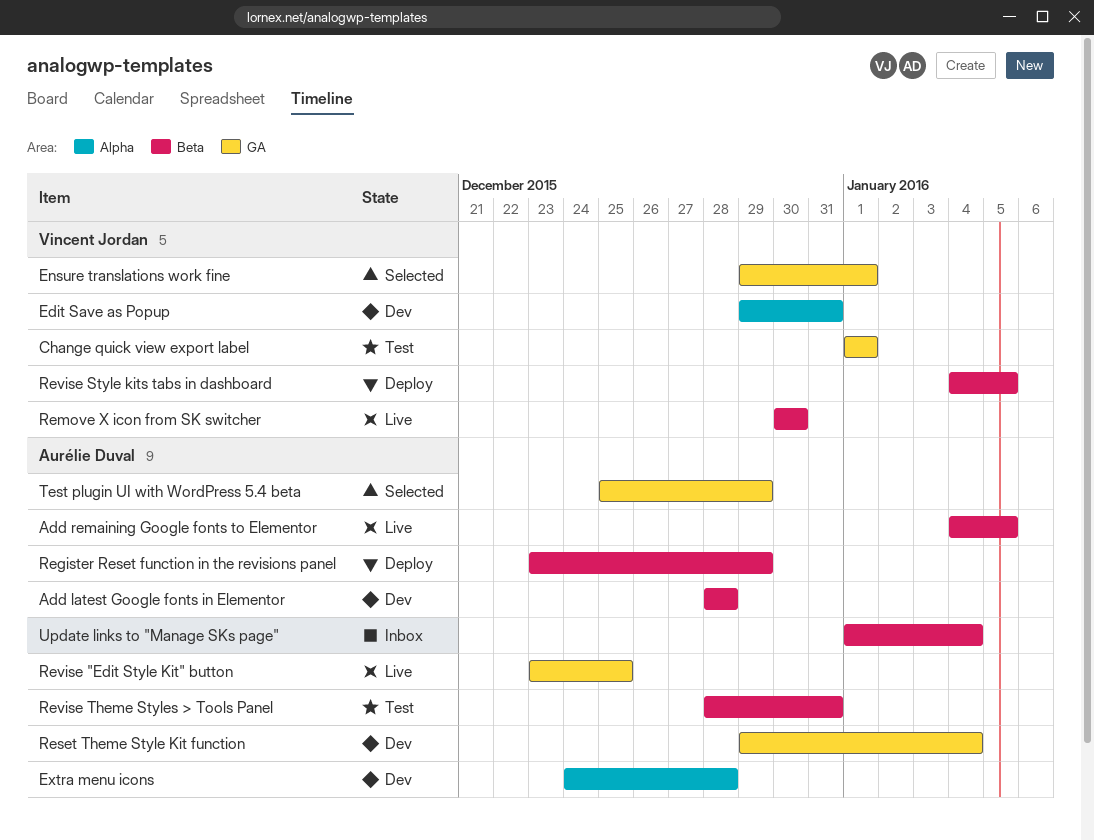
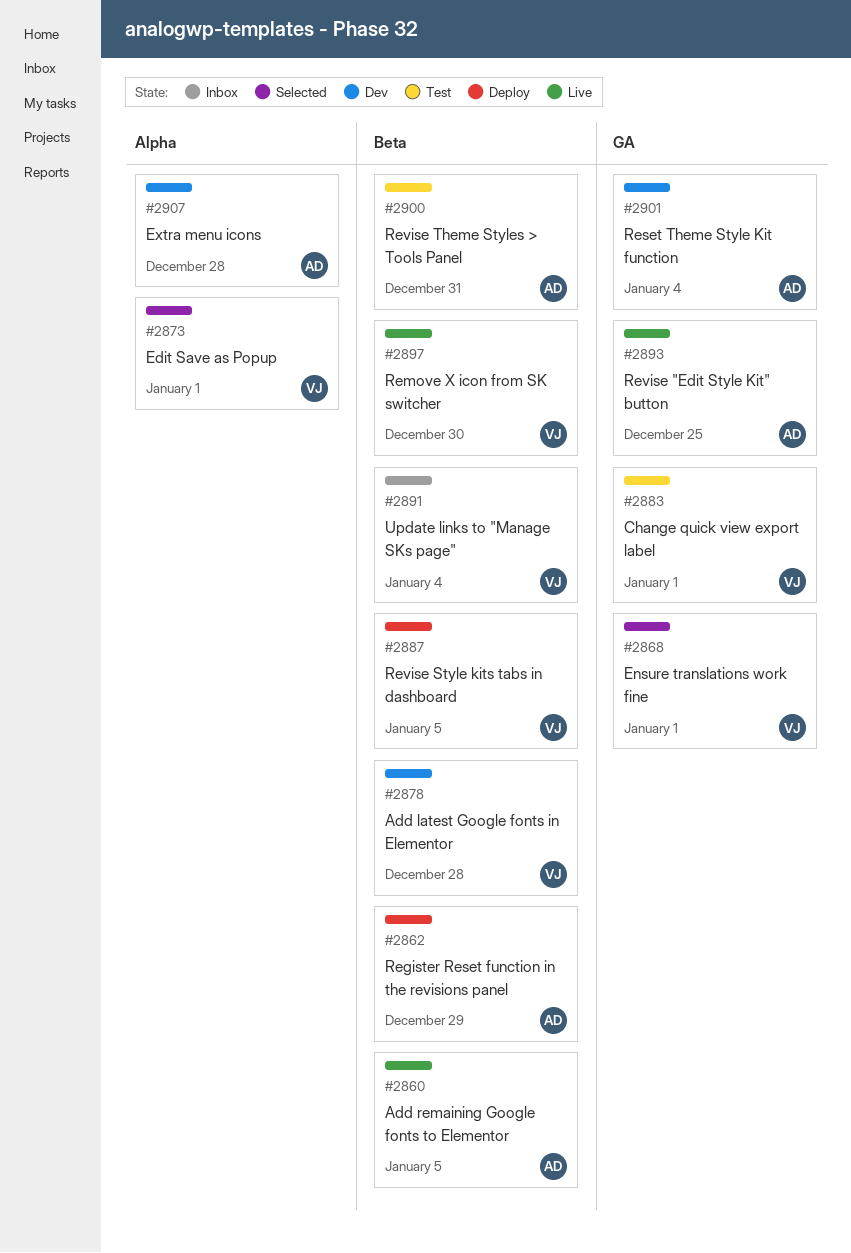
Add latest Google fonts in Elementor, owner: Aurélie Duval -> Vincent Jordan
Edit Save as Popup, status: Dev -> Selected
Edit Save as Popup, due: Dec 31 -> Jan 1
Test plugin UI with WordPress 5.4 beta: present -> none
Update links to "Manage SKs page", owner: Aurélie Duval -> Vincent Jordan

